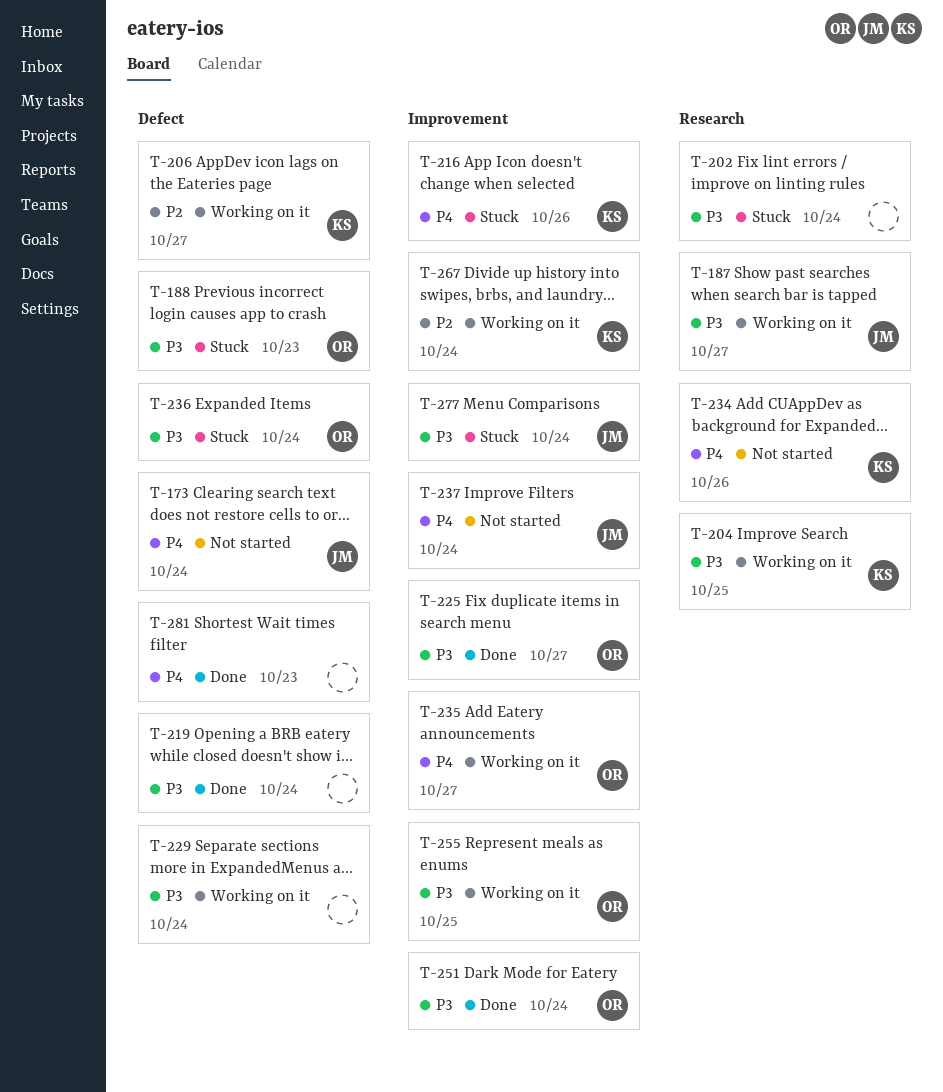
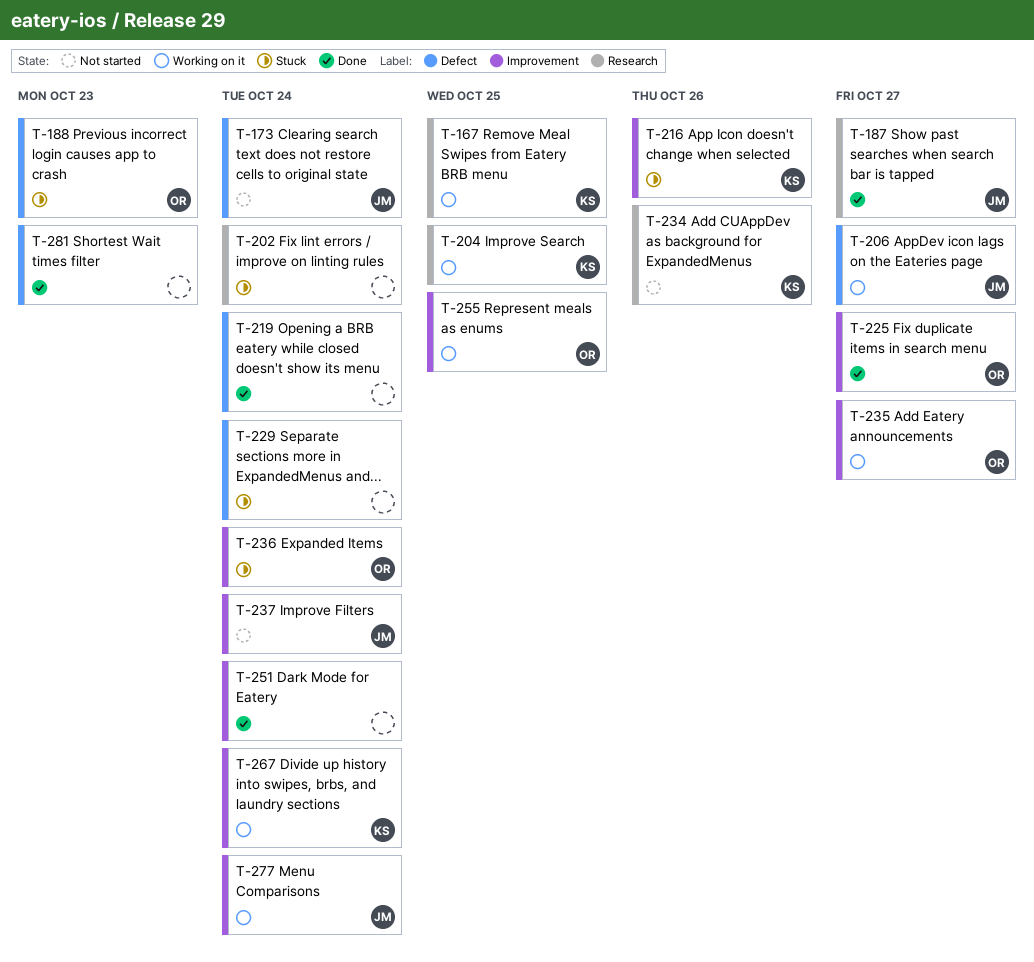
T-167: none -> present
T-187, status: Working on it -> Done
T-206, owner: KS -> JM
T-229, status: Working on it -> Stuck
T-236, label: Defect -> Improvement
T-251, owner: OR -> none
T-277, status: Stuck -> Working on it

